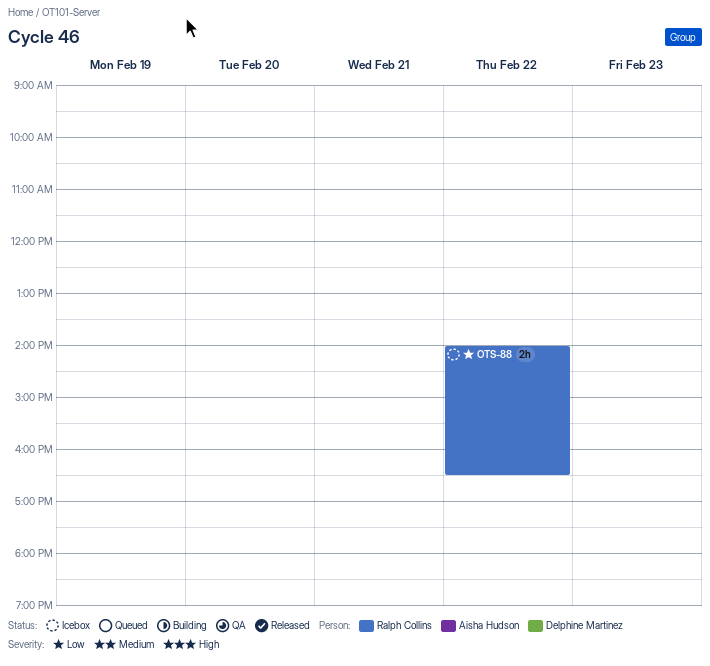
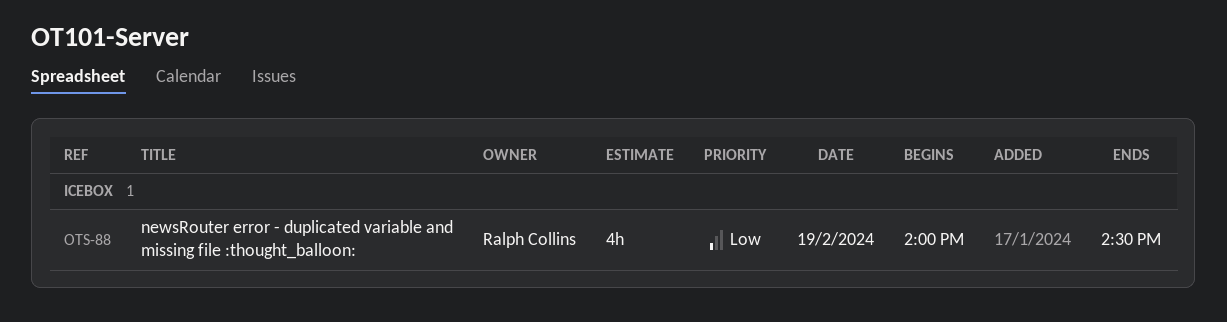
OTS-88, estimate: 2h -> 4h
OTS-88, day: Feb 22 -> Feb 19
OTS-88, ends: 16:30 -> 14:30

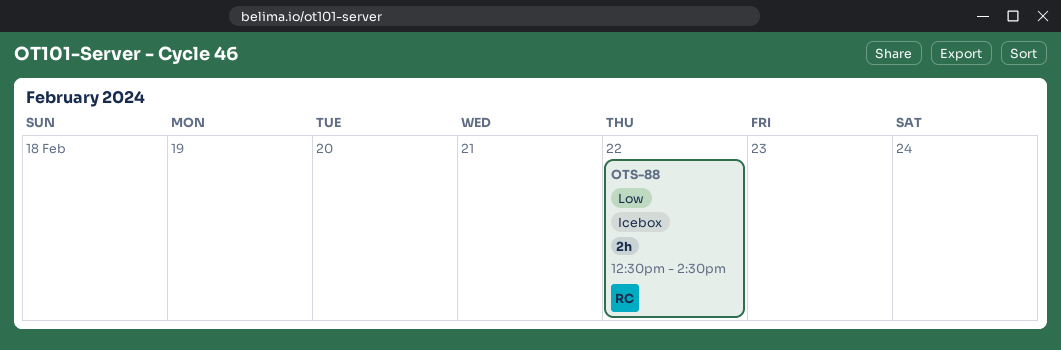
OTS-88, estimate: 4h -> 2h
OTS-88, day: Feb 19 -> Feb 22
OTS-88, begins: 14:00 -> 12:30

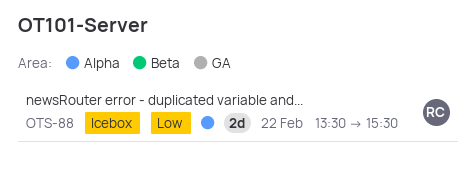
OTS-88, estimate: 2h -> 2d
OTS-88, begins: 12:30 -> 13:30
OTS-88, ends: 14:30 -> 15:30

